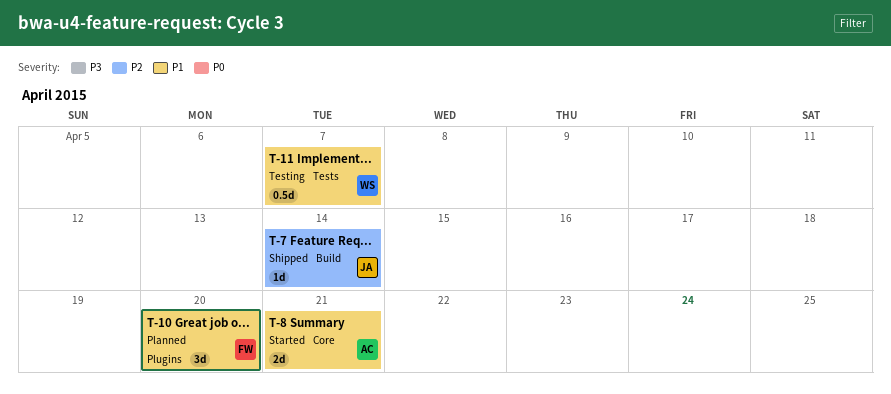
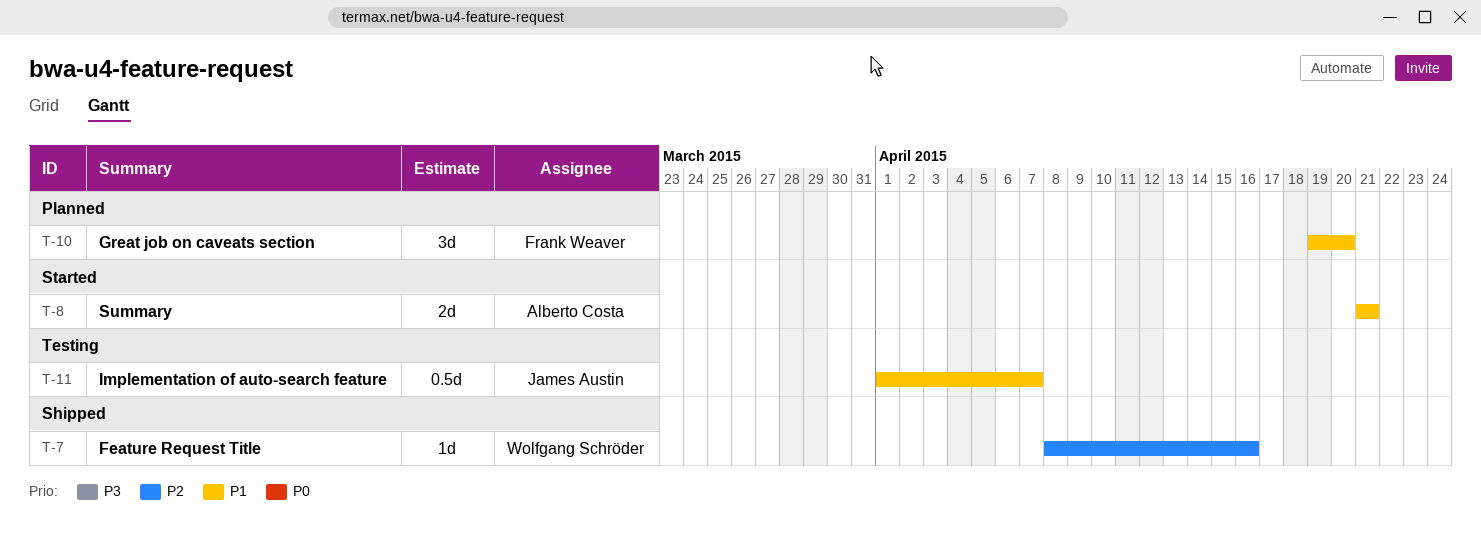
T-7, owner: James Austin -> Wolfgang Schröder
T-7, due: Apr 14 -> Apr 16
T-11, owner: Wolfgang Schröder -> James Austin

